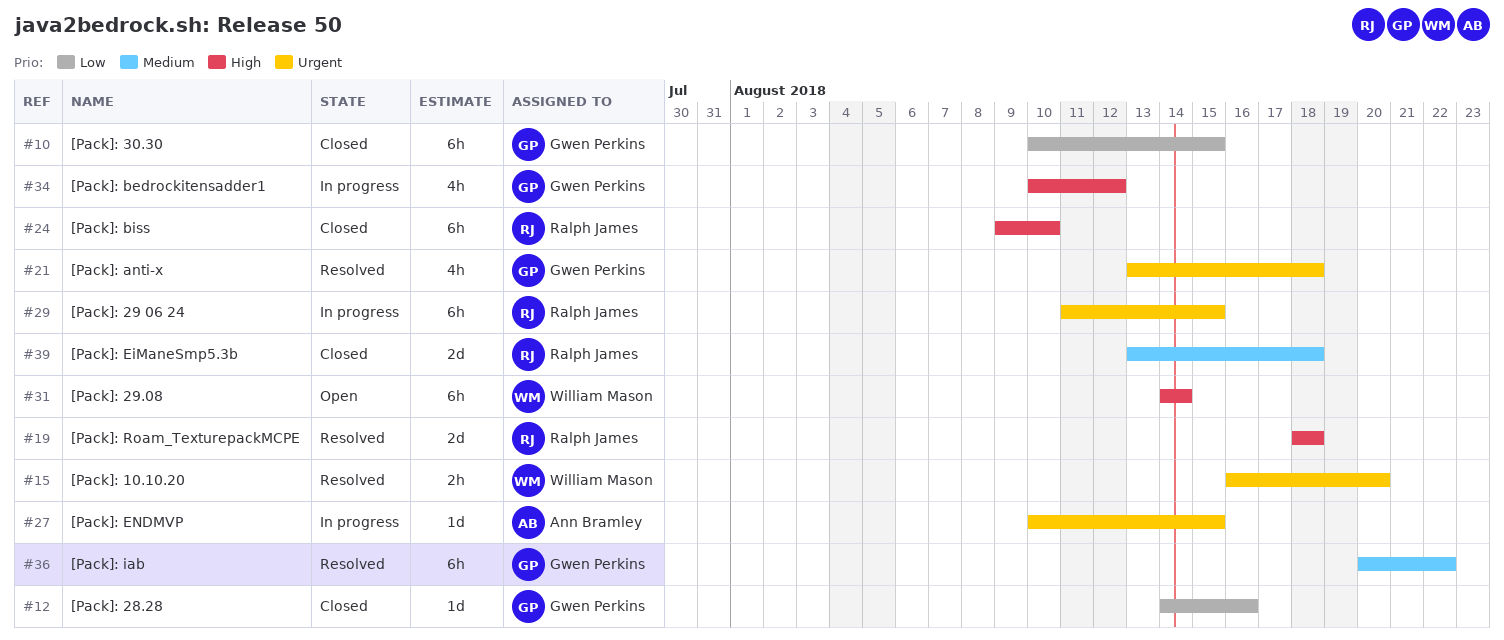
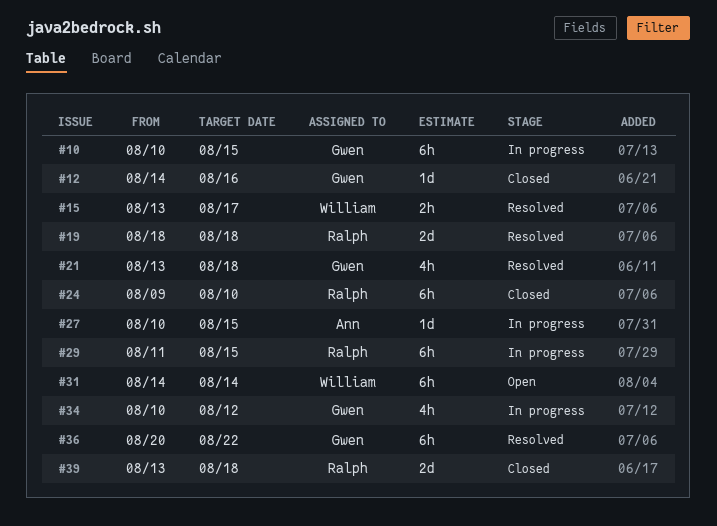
#10, status: Closed -> In progress
#15, start: Aug 16 -> Aug 13
#15, due: Aug 20 -> Aug 17

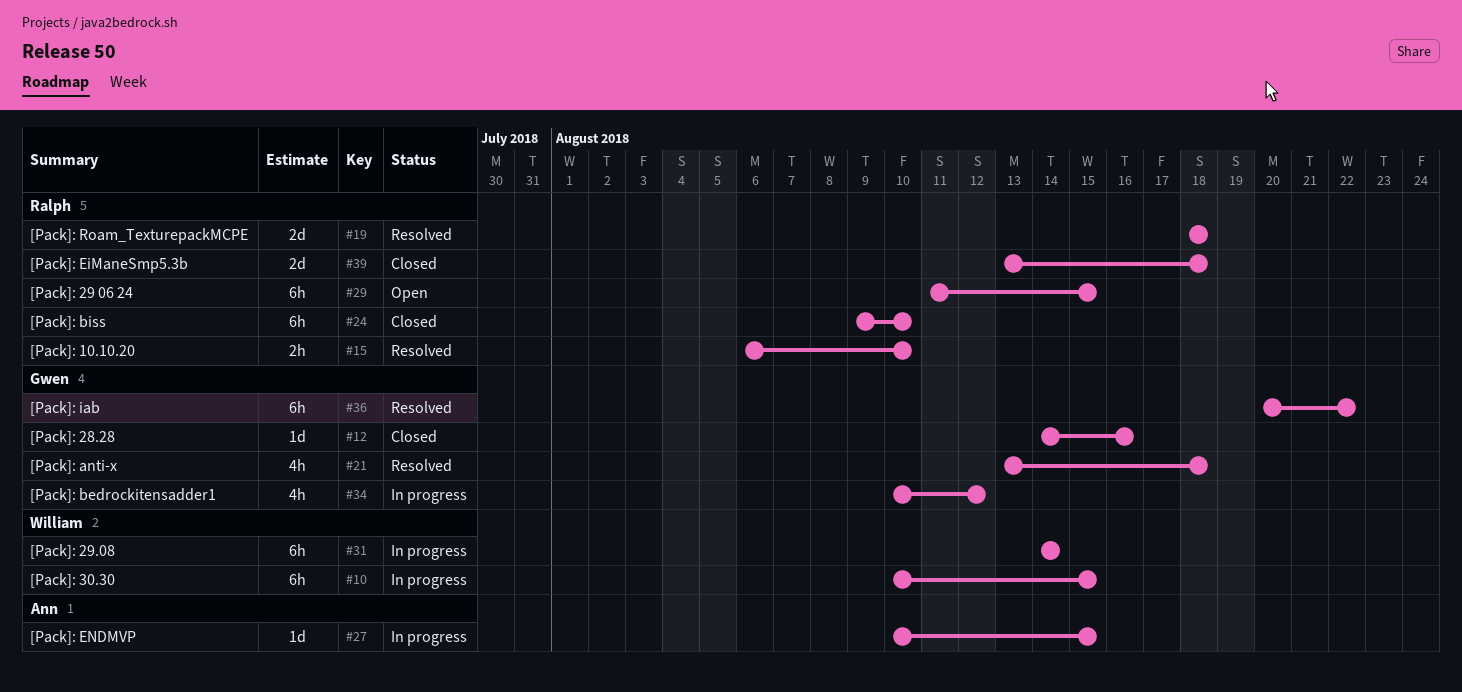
#10, owner: Gwen -> William
#15, owner: William -> Ralph
#15, start: Aug 13 -> Aug 6
#15, due: Aug 17 -> Aug 10
#29, status: In progress -> Open
#31, status: Open -> In progress

